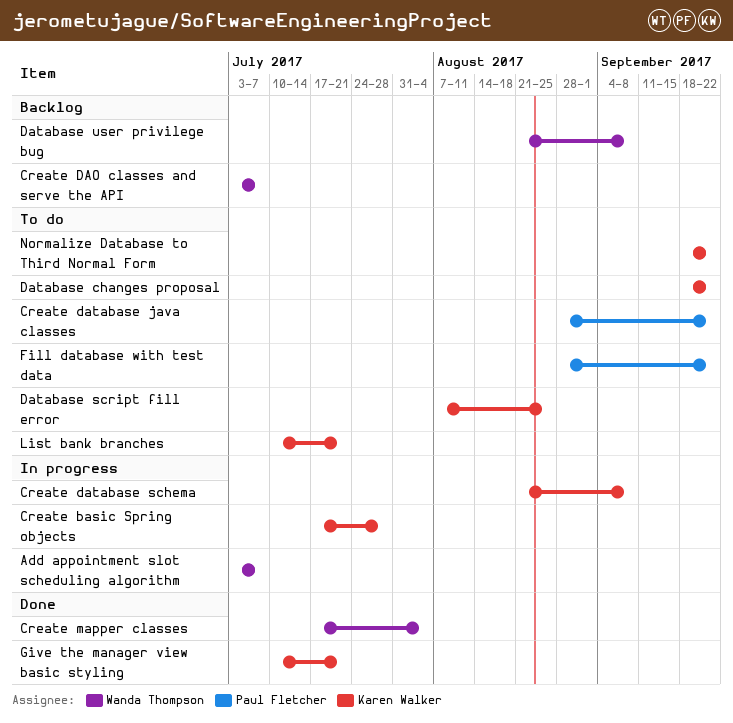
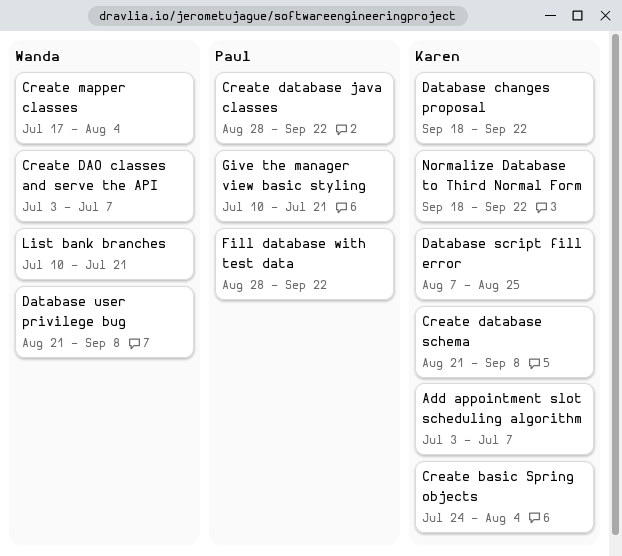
Add appointment slot scheduling algorithm, owner: Wanda Thompson -> Karen Walker
Create basic Spring objects, start: Jul 17 -> Jul 24
Create basic Spring objects, due: Jul 28 -> Aug 4
Give the manager view basic styling, owner: Karen Walker -> Paul Fletcher
List bank branches, owner: Karen Walker -> Wanda Thompson

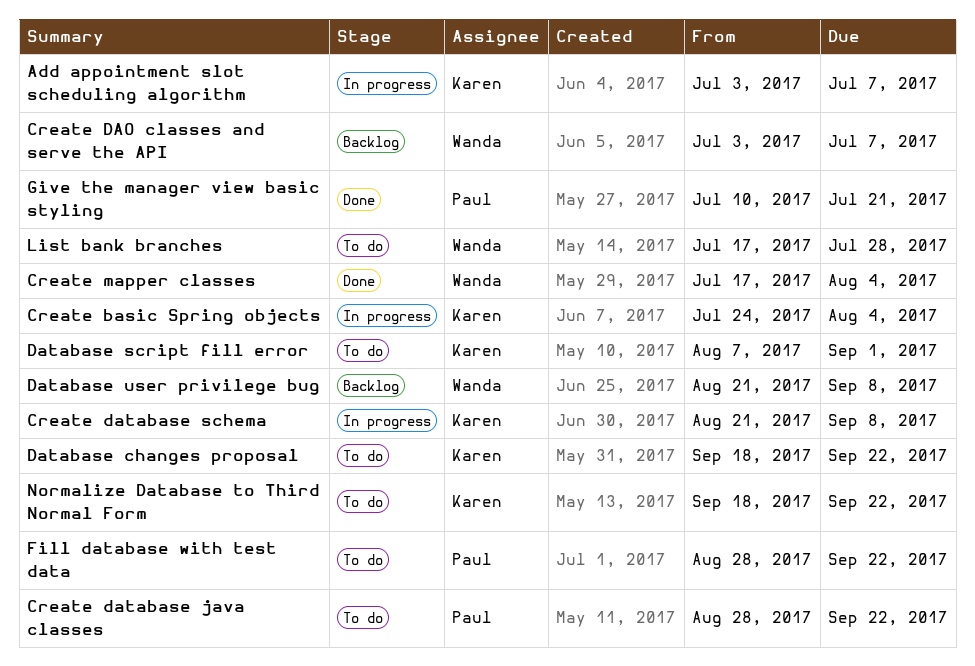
Database script fill error, due: Aug 25 -> Sep 1
List bank branches, start: Jul 10 -> Jul 17
List bank branches, due: Jul 21 -> Jul 28

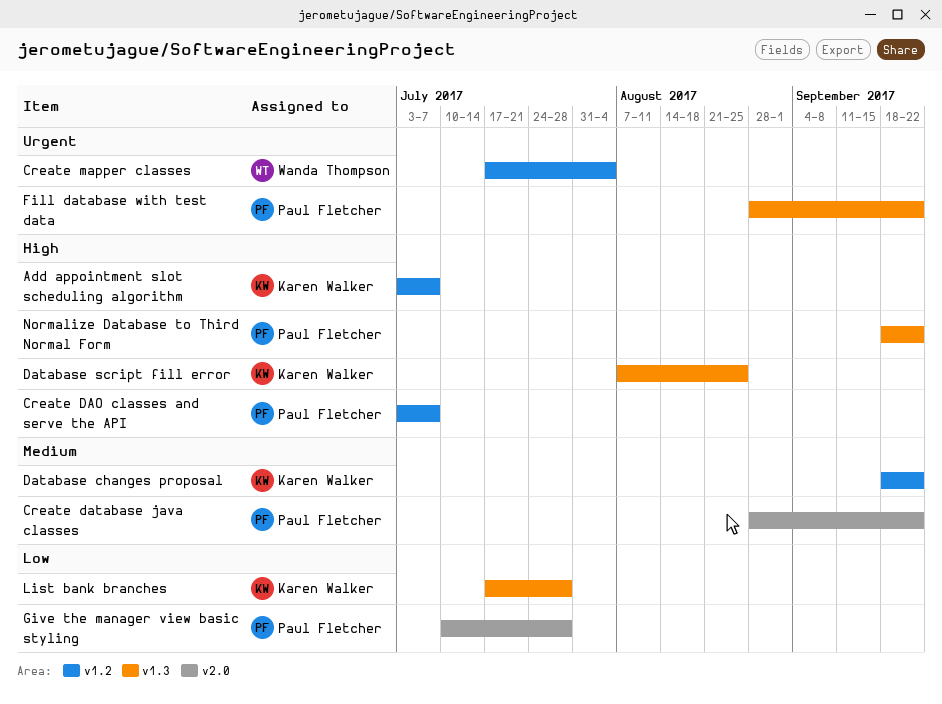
Create basic Spring objects: present -> none
Create DAO classes and serve the API, owner: Wanda Thompson -> Paul Fletcher
Create database schema: present -> none
Database script fill error, due: Sep 1 -> Aug 25
Database user privilege bug: present -> none
Give the manager view basic styling, due: Jul 21 -> Jul 28
List bank branches, owner: Wanda Thompson -> Karen Walker
Normalize Database to Third Normal Form, owner: Karen Walker -> Paul Fletcher

